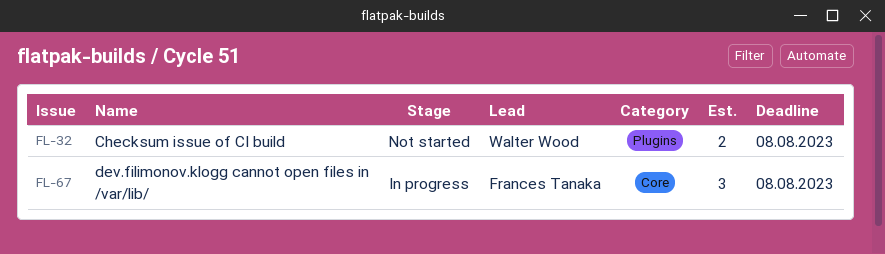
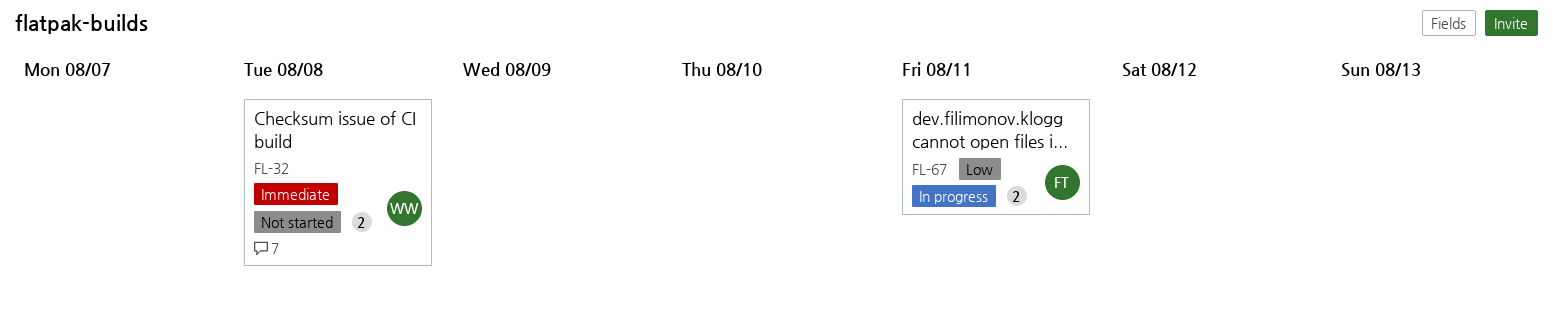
FL-67, estimate: 3 -> 2
FL-67, due: Aug 8 -> Aug 11

